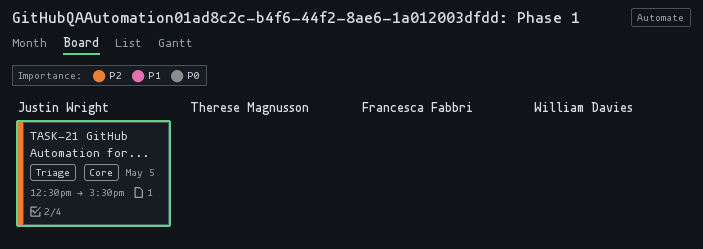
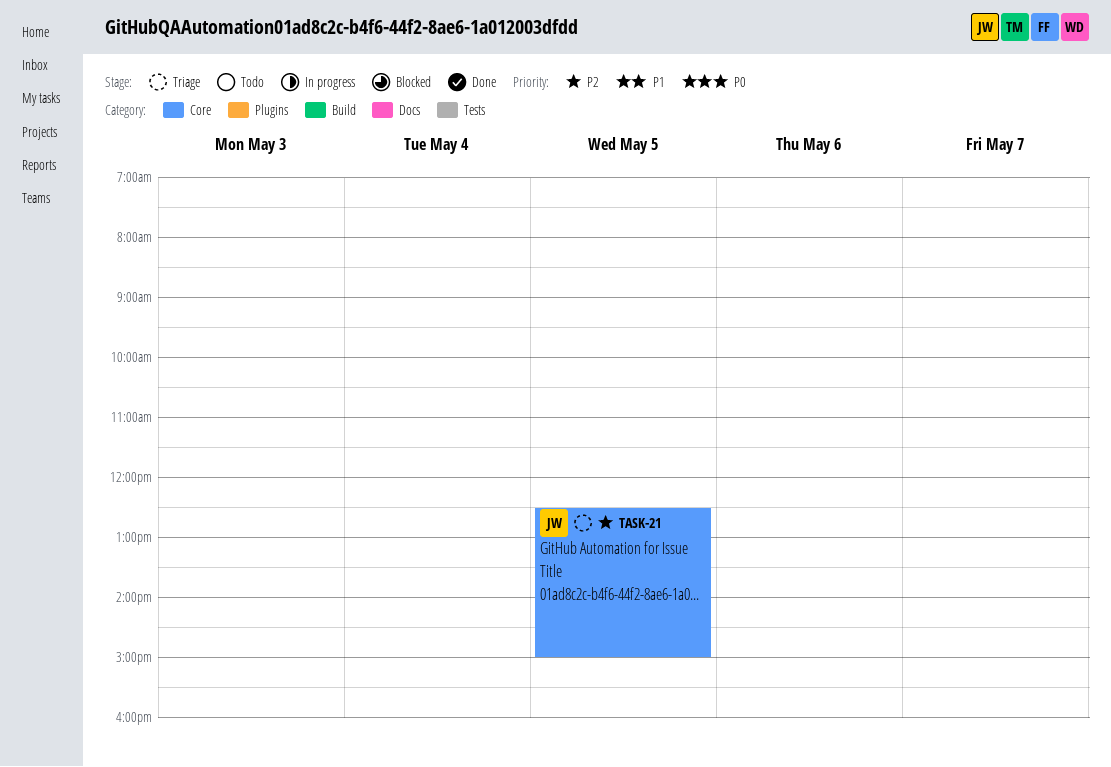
TASK-21, ends: 15:30 -> 15:00

